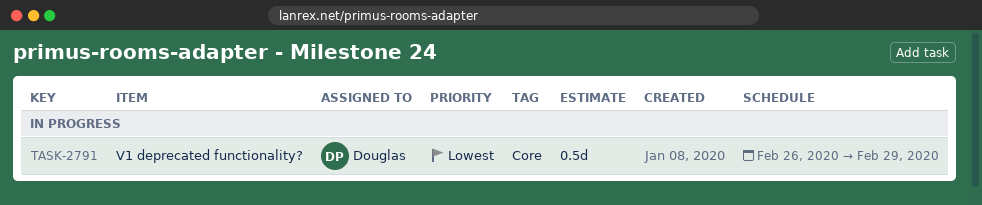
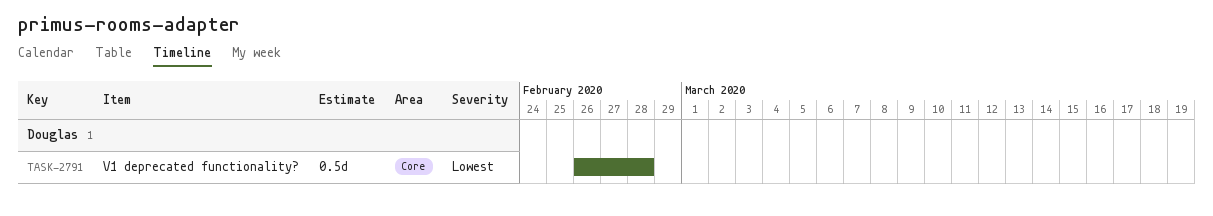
TASK-2791, due: Feb 29 -> Feb 28

